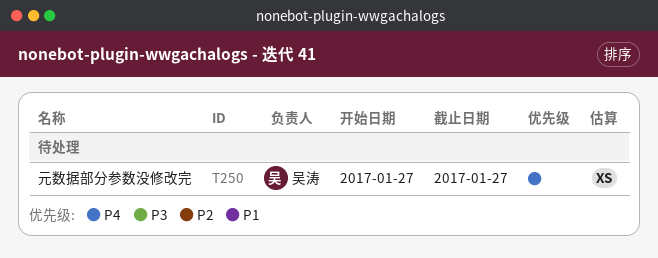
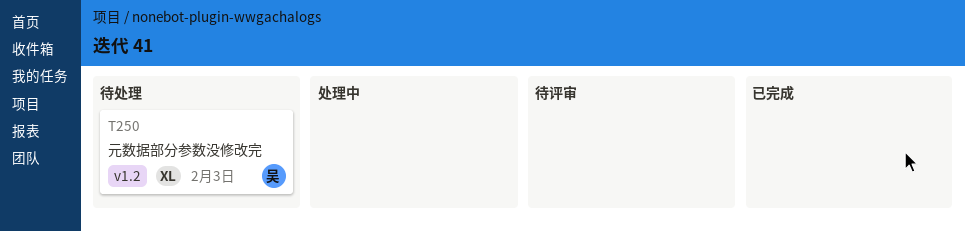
T250, estimate: XS -> XL
T250, due: Jan 27 -> Feb 3

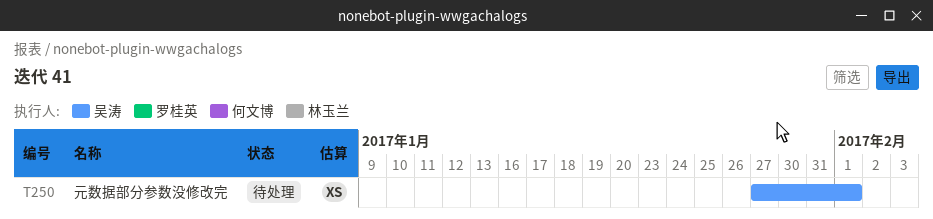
T250, estimate: XL -> XS
T250, due: Feb 3 -> Feb 1

